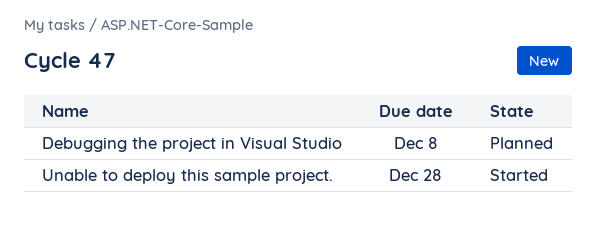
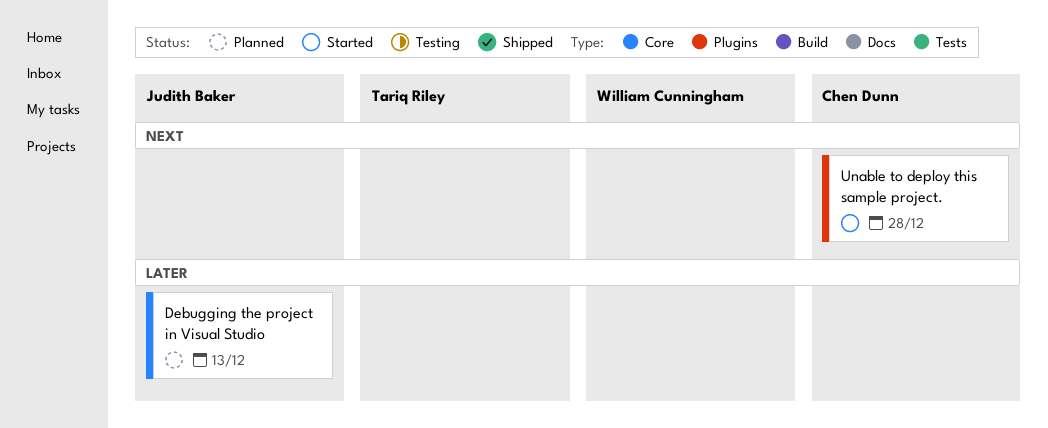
Debugging the project in Visual Studio, due: Dec 8 -> Dec 13

